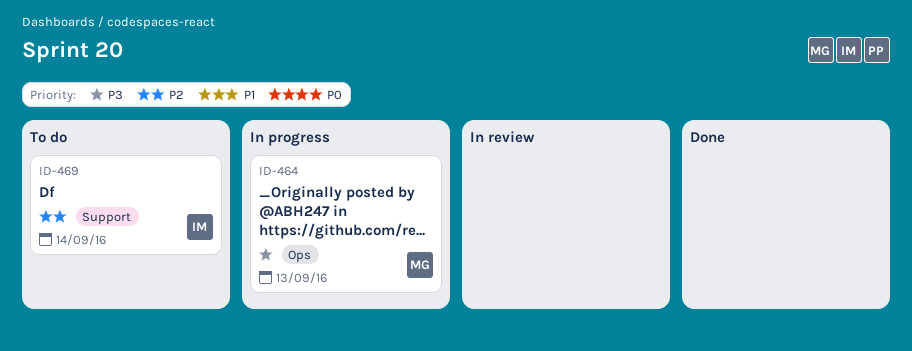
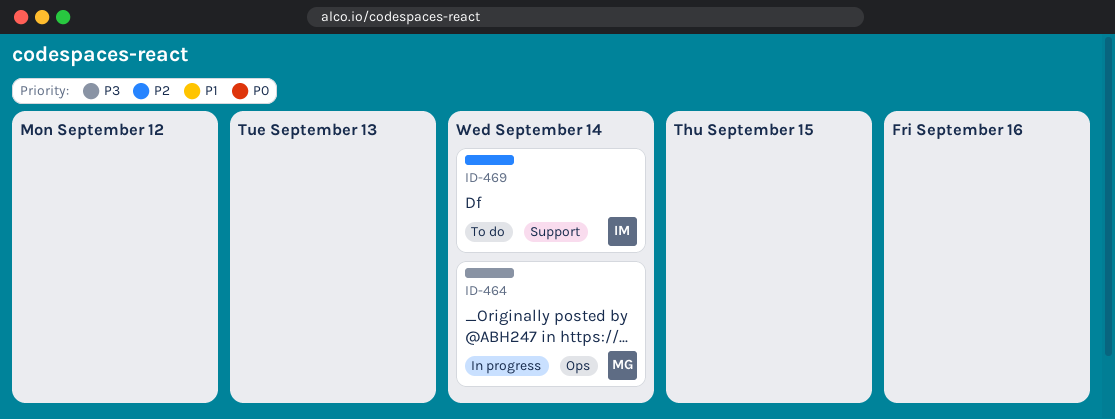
ID-464, due: Sep 13 -> Sep 14

